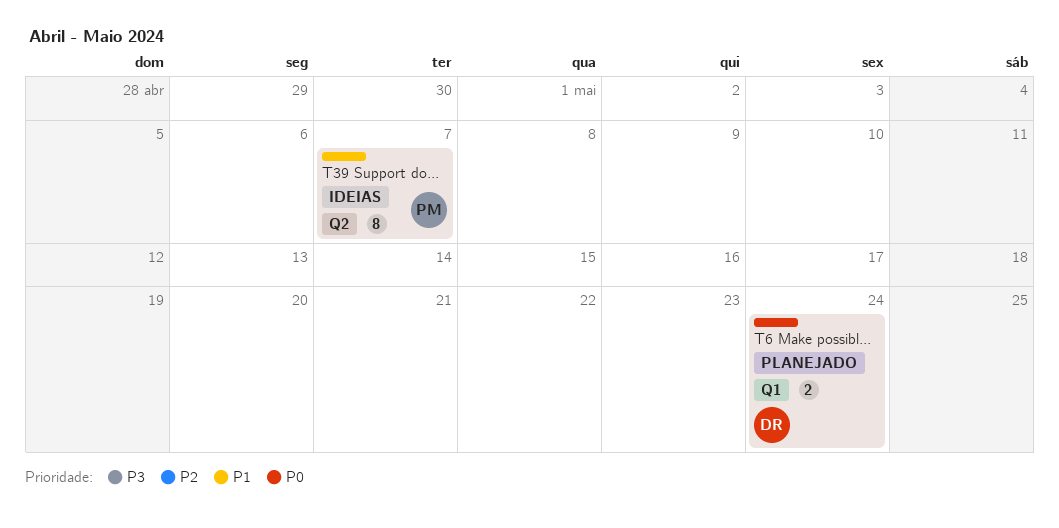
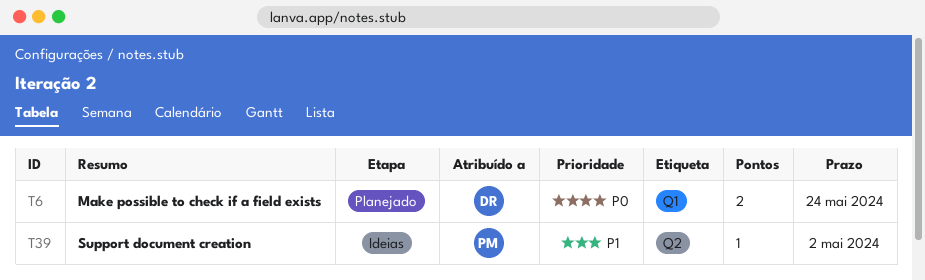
T39, estimate: 8 -> 1
T39, due: May 7 -> May 2

